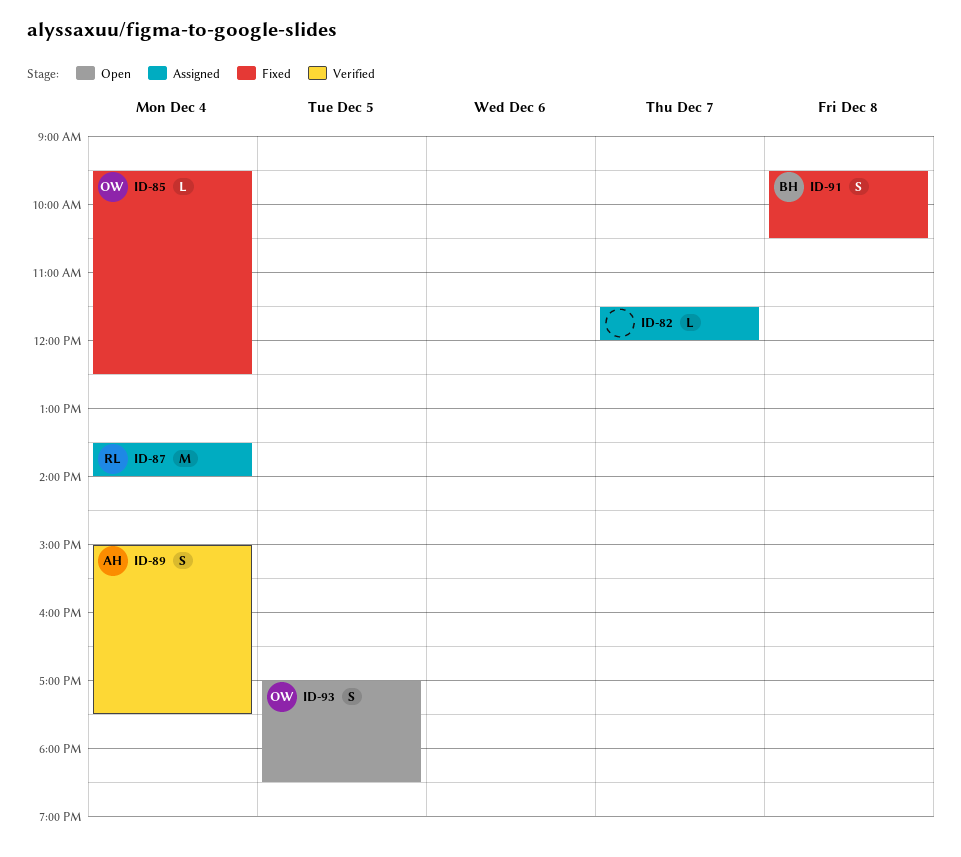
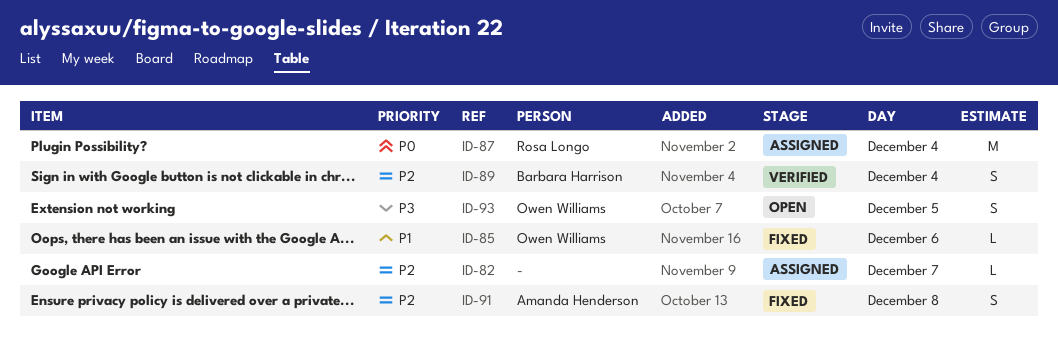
ID-85, day: Dec 4 -> Dec 6
ID-89, owner: Amanda Henderson -> Barbara Harrison
ID-91, owner: Barbara Harrison -> Amanda Henderson

